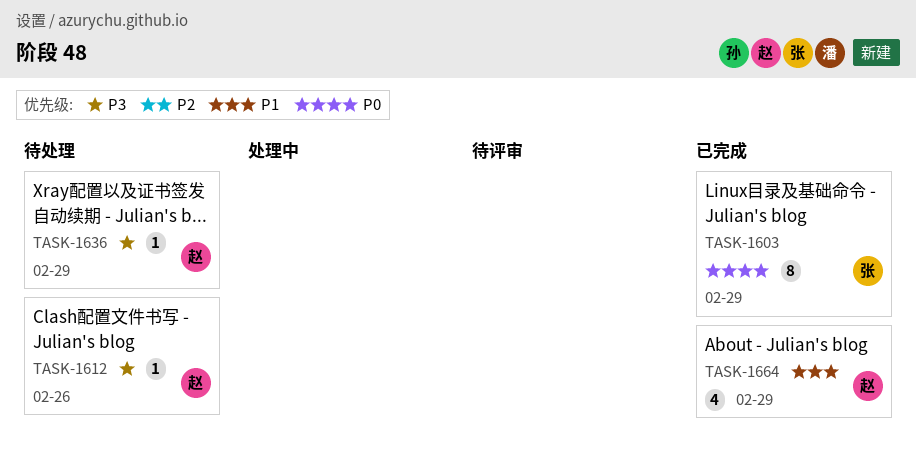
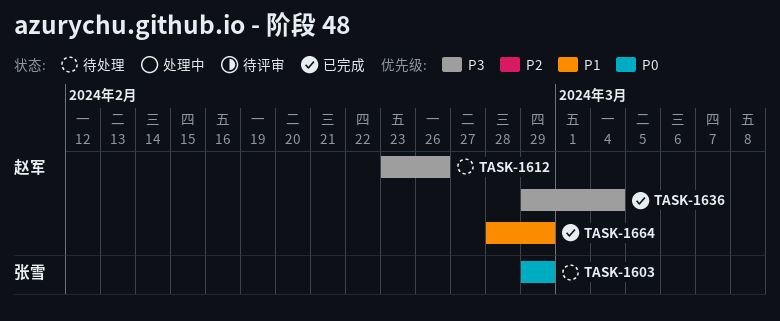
TASK-1603, status: 已完成 -> 待处理
TASK-1636, status: 待处理 -> 已完成
TASK-1636, due: Feb 29 -> Mar 4

